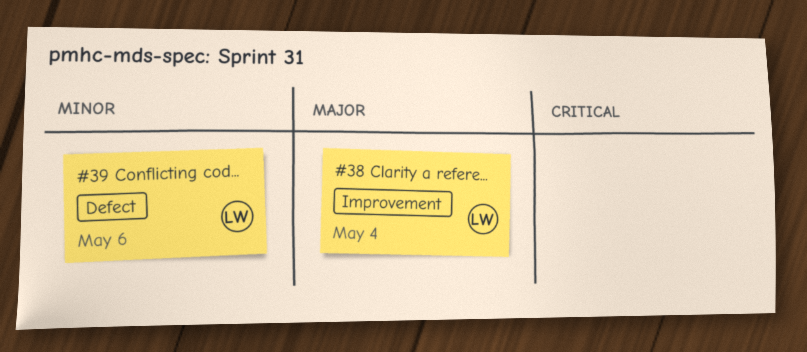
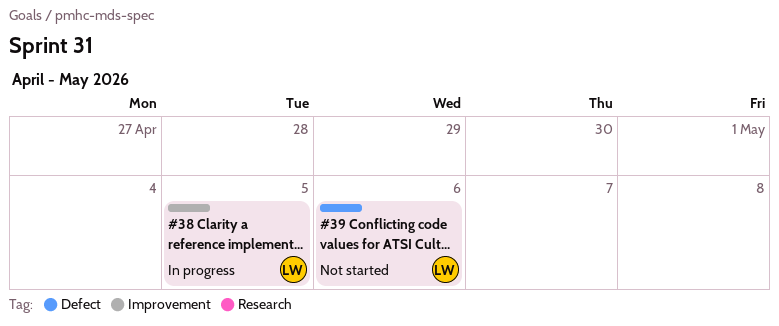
#38, due: May 4 -> May 5

